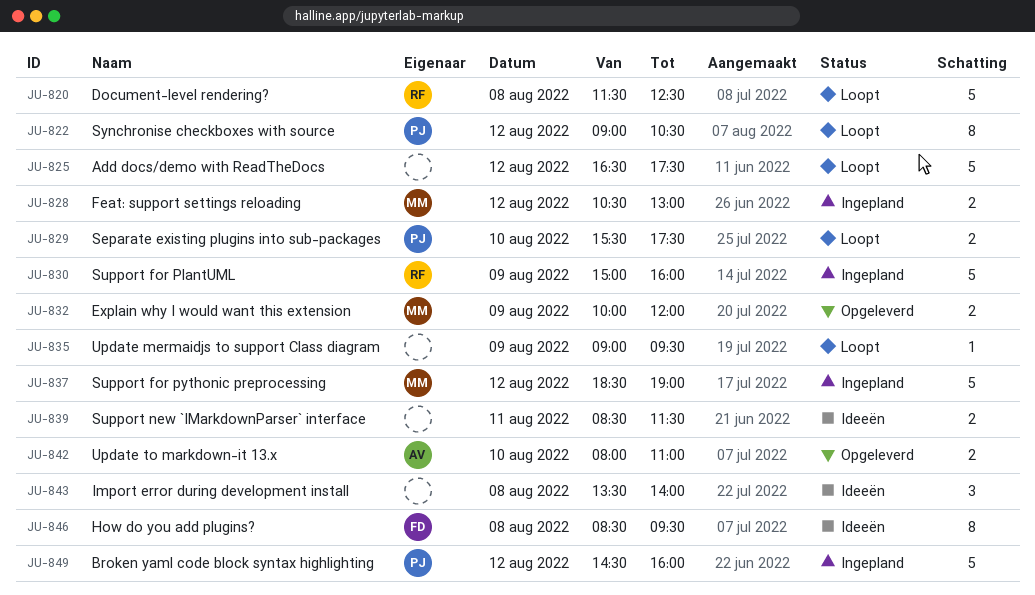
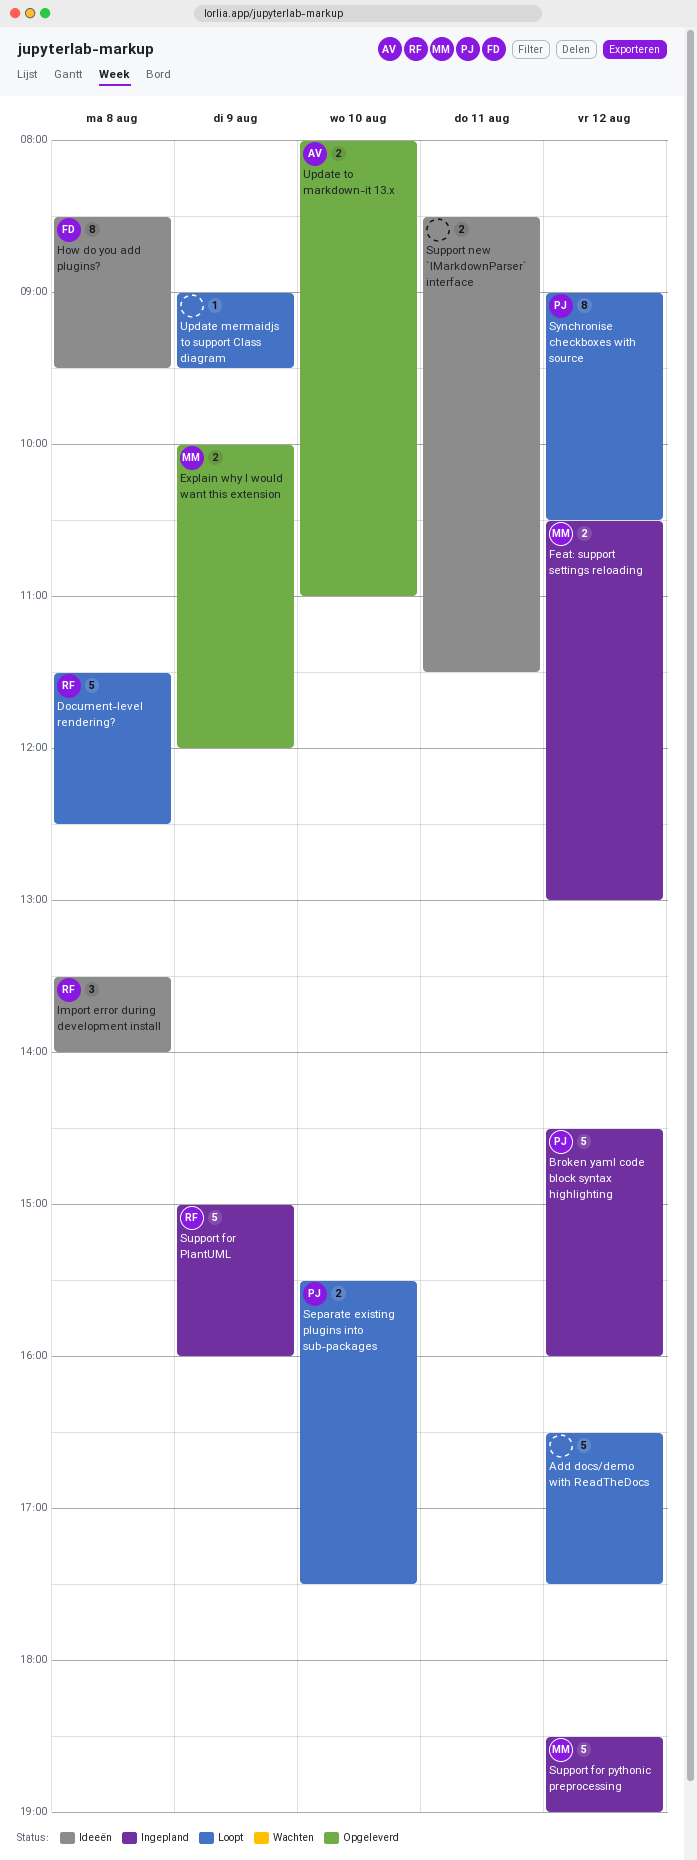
Import error during development install, owner: none -> RF

